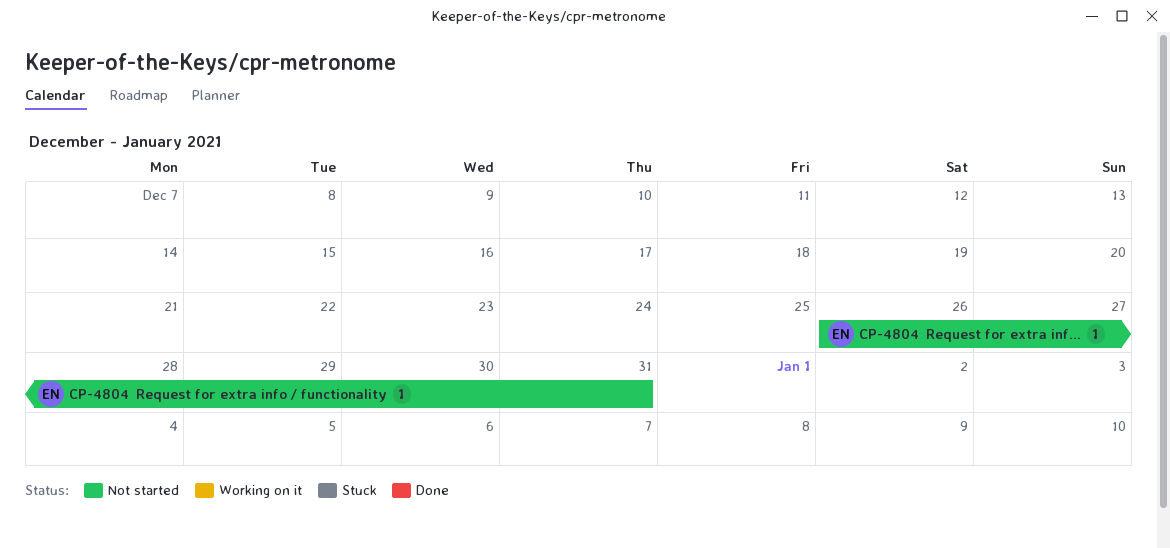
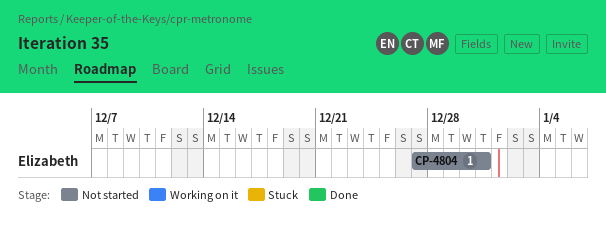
CP-4804, start: Dec 26 -> Dec 27

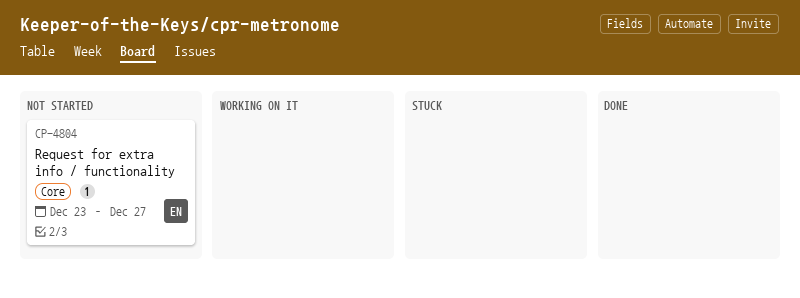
CP-4804, start: Dec 27 -> Dec 23
CP-4804, due: Dec 31 -> Dec 27

